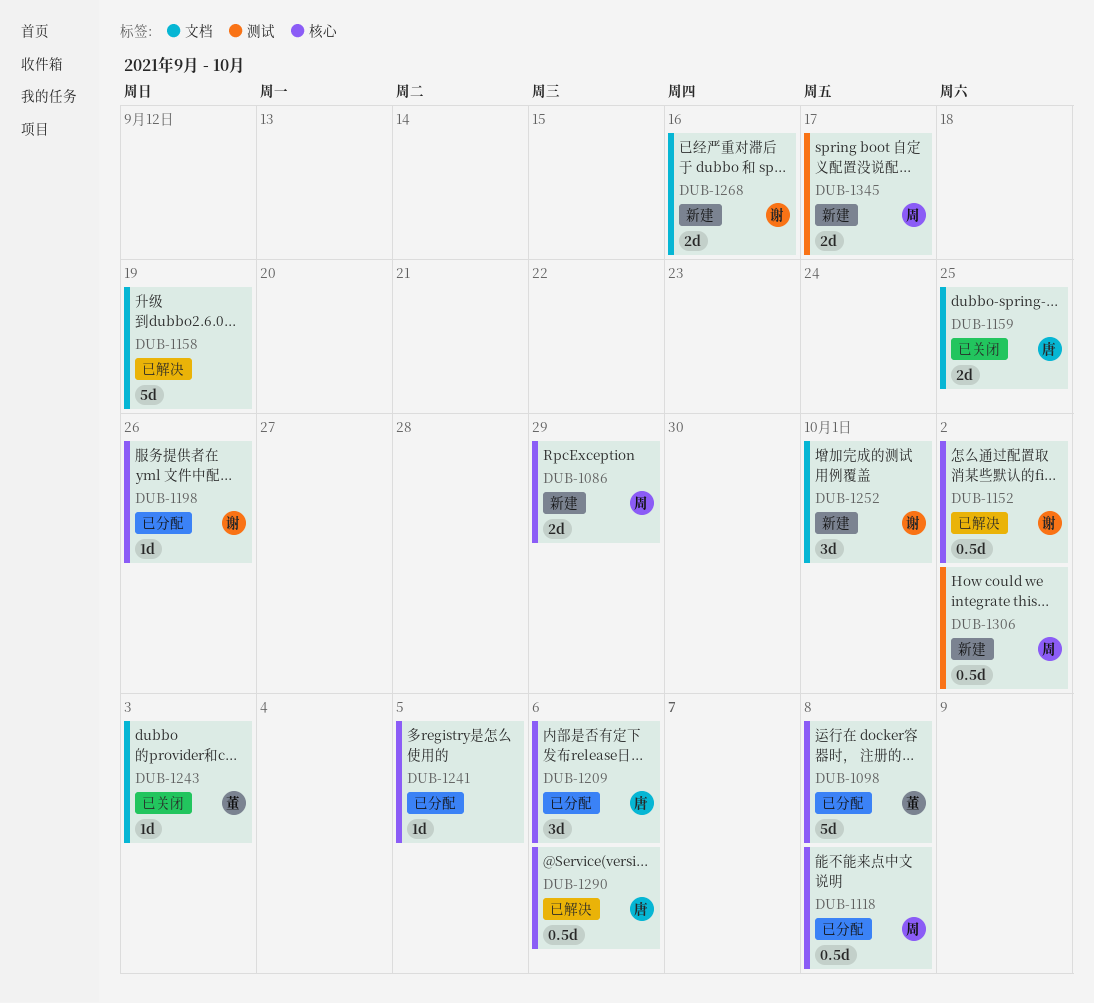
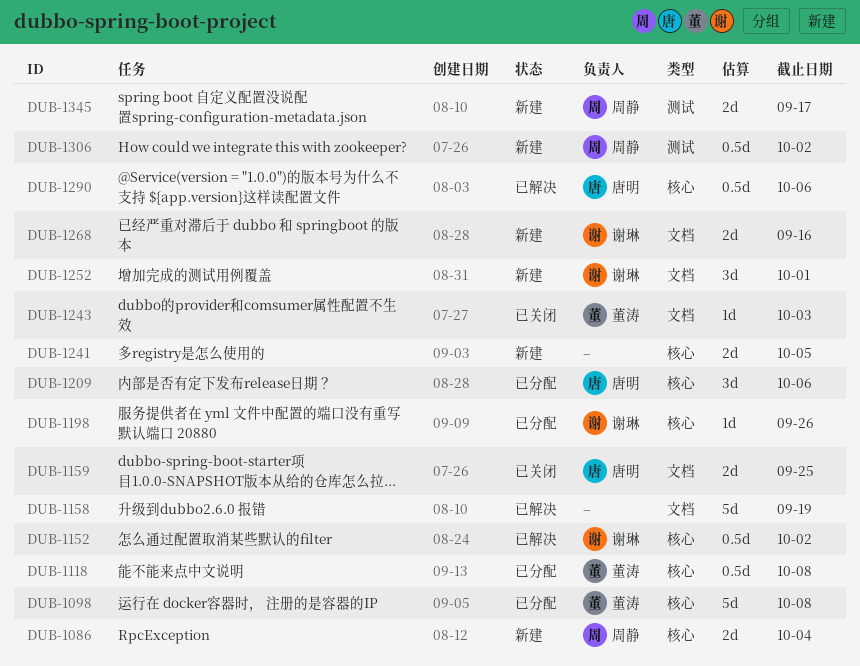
DUB-1086, due: Sep 29 -> Oct 4
DUB-1118, owner: 周静 -> 董涛
DUB-1241, status: 已分配 -> 新建
DUB-1241, estimate: 1d -> 2d

